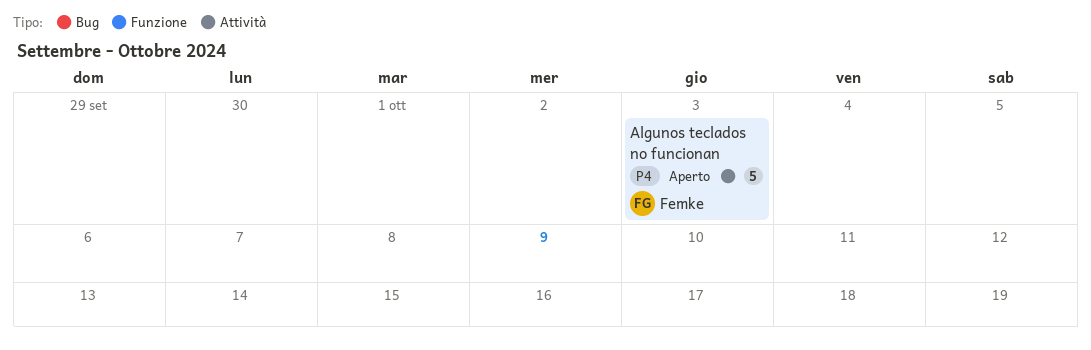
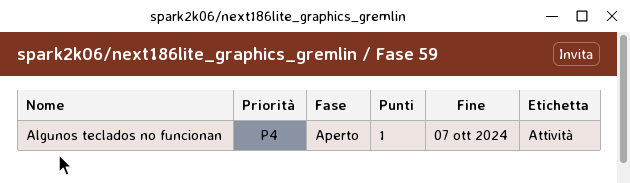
Algunos teclados no funcionan, estimate: 5 -> 1
Algunos teclados no funcionan, due: Oct 3 -> Oct 7

